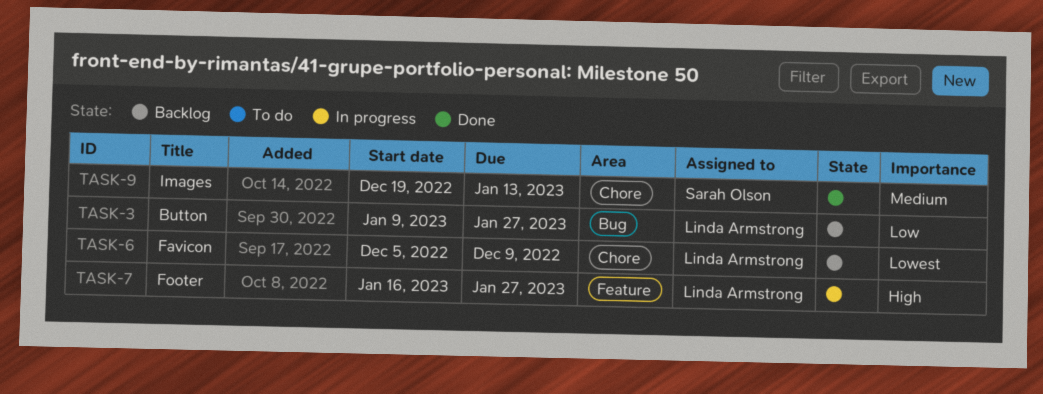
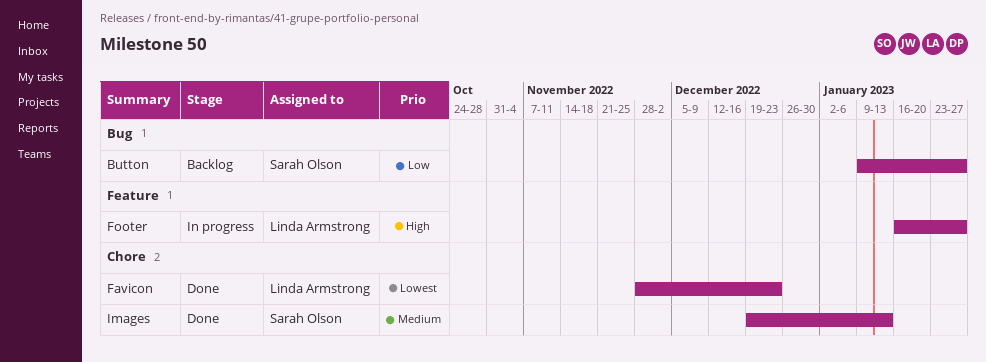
Button, owner: Linda Armstrong -> Sarah Olson
Favicon, status: Backlog -> Done
Favicon, start: Dec 5 -> Nov 28
Favicon, due: Dec 9 -> Dec 23

